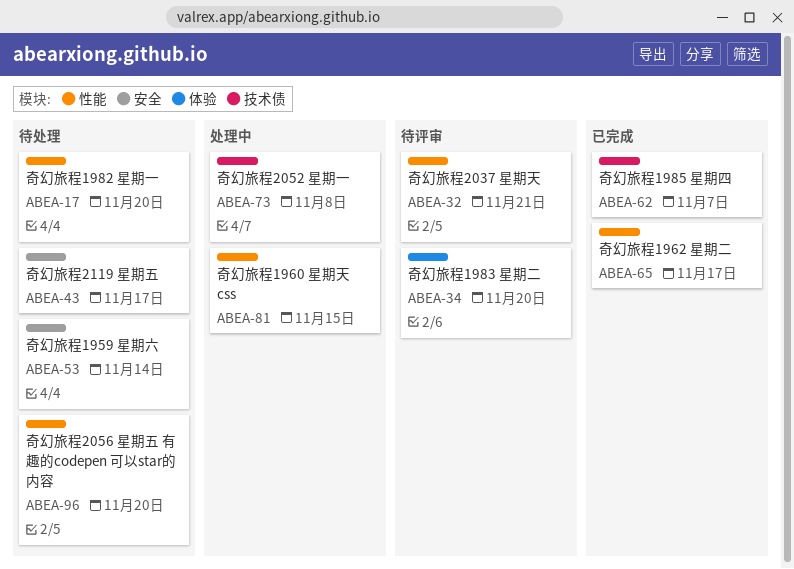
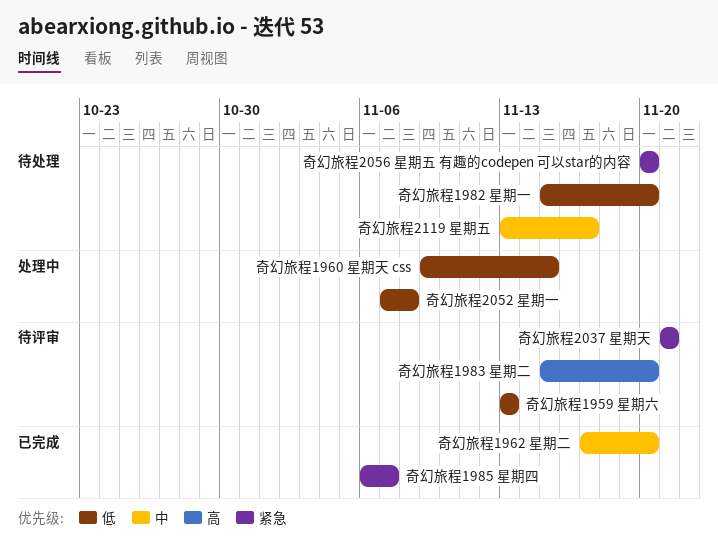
奇幻旅程1959 星期六, status: 待处理 -> 待评审
奇幻旅程1959 星期六, due: Nov 14 -> Nov 13
奇幻旅程1962 星期二, due: Nov 17 -> Nov 20

